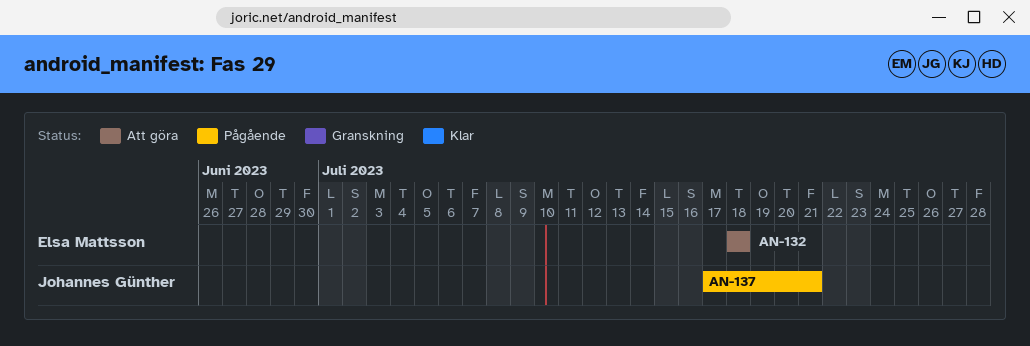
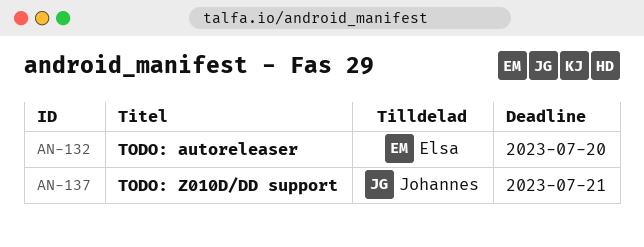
AN-132, due: Jul 18 -> Jul 20

